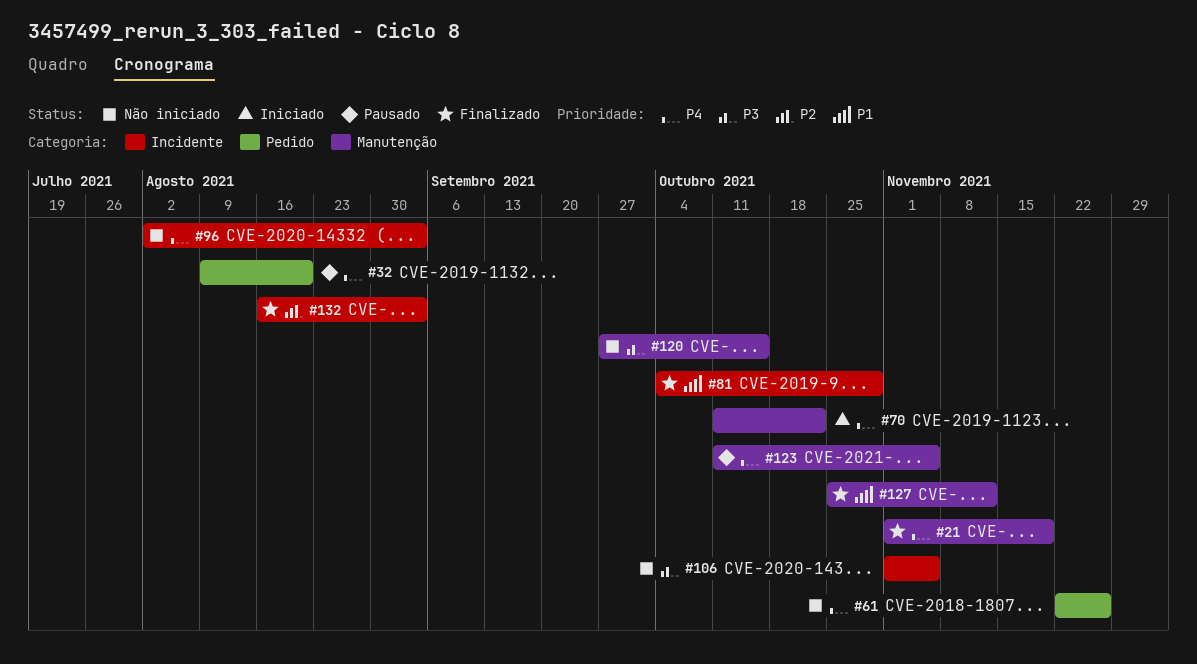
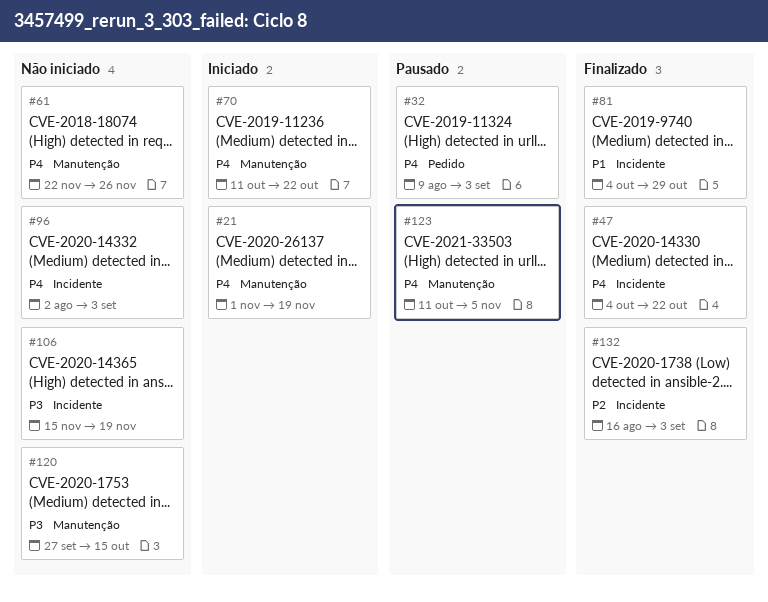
#21, status: Finalizado -> Iniciado
#32, due: Aug 20 -> Sep 3
#47: none -> present
#61, label: Pedido -> Manutenção
#106, start: Nov 1 -> Nov 15
#106, due: Nov 5 -> Nov 19
#127: present -> none

